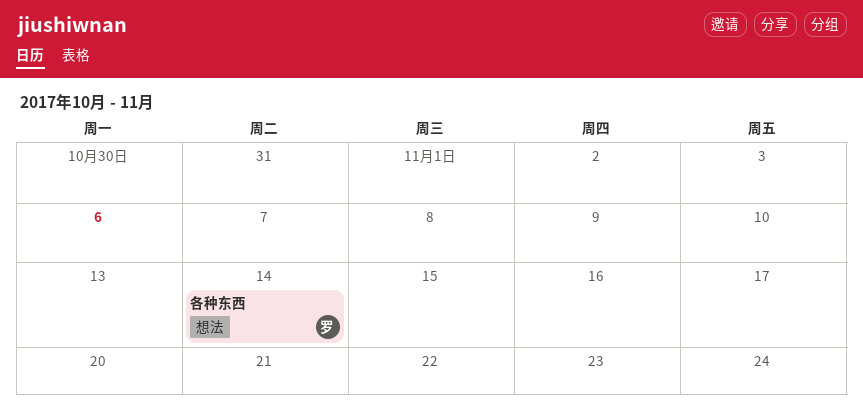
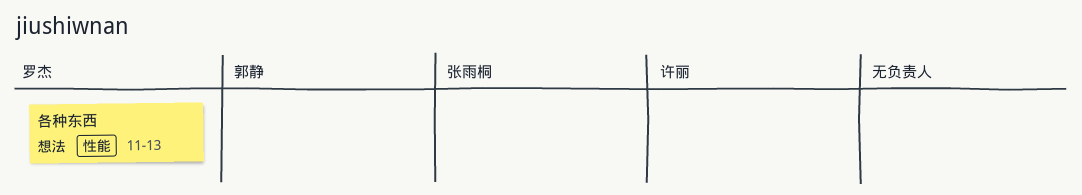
各种东西, due: Nov 14 -> Nov 13

